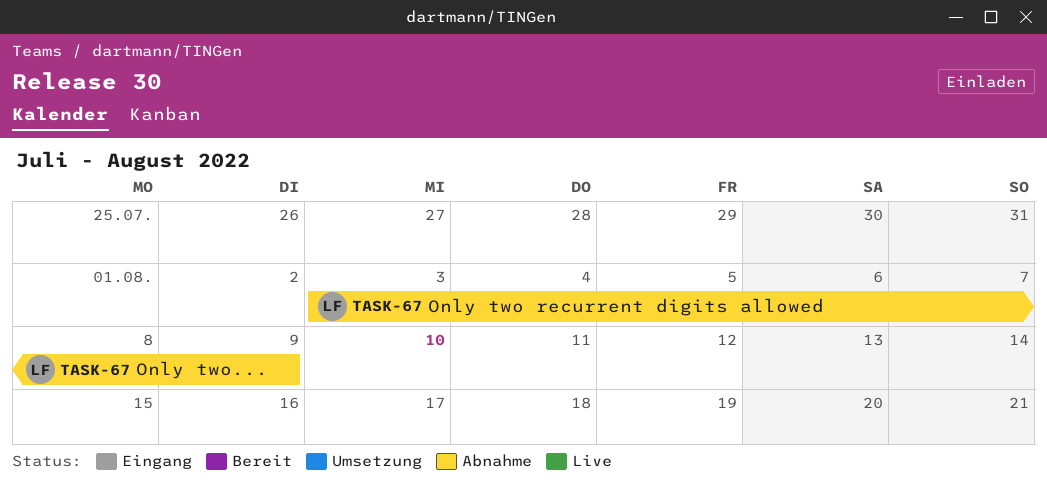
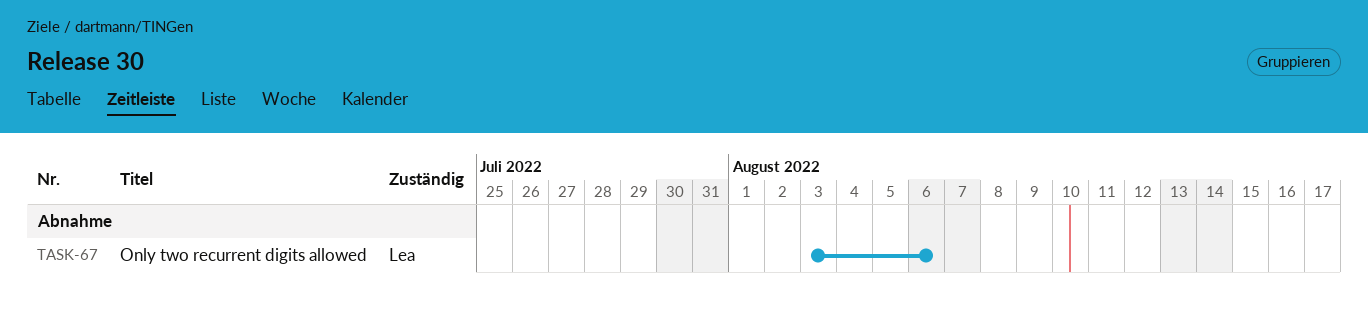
TASK-67, due: Aug 9 -> Aug 6

